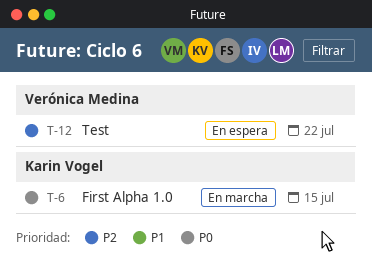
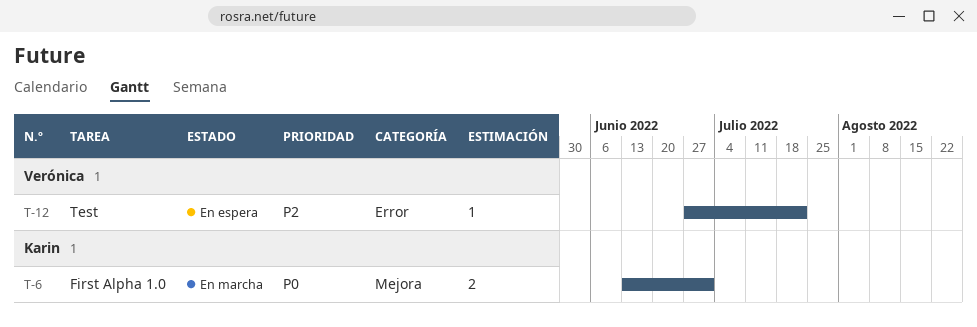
T-6, due: Jul 15 -> Jul 1

